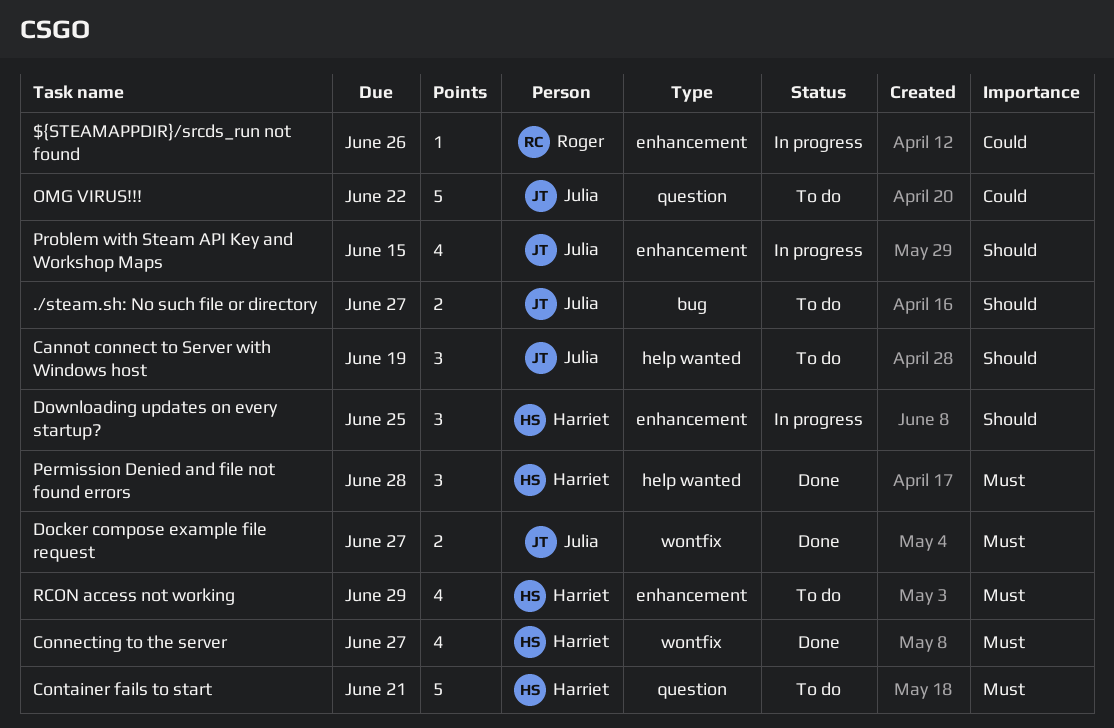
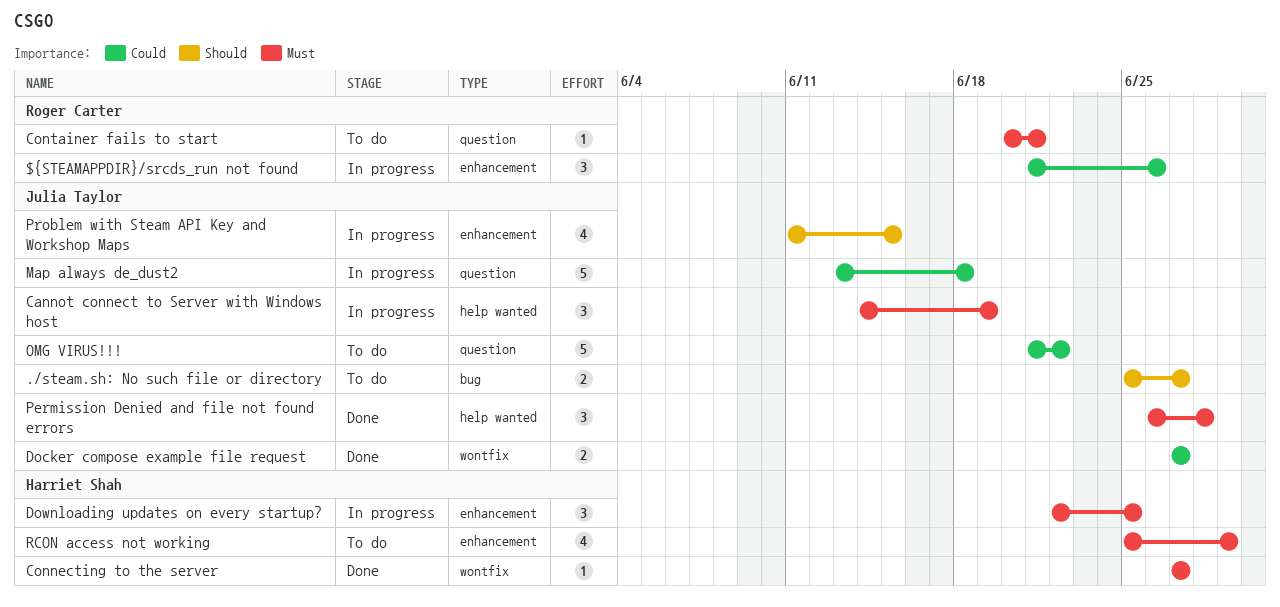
${STEAMAPPDIR}/srcds_run not found, estimate: 1 -> 3
Cannot connect to Server with Windows host, status: To do -> In progress
Cannot connect to Server with Windows host, priority: Should -> Must
Connecting to the server, estimate: 4 -> 1
Container fails to start, owner: Harriet Shah -> Roger Carter
Container fails to start, estimate: 5 -> 1
Docker compose example file request, priority: Must -> Could
Downloading updates on every startup?, priority: Should -> Must
Map always de_dust2: none -> present
Permission Denied and file not found errors, owner: Harriet Shah -> Julia Taylor

